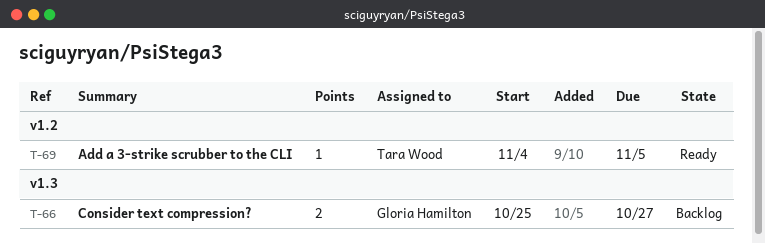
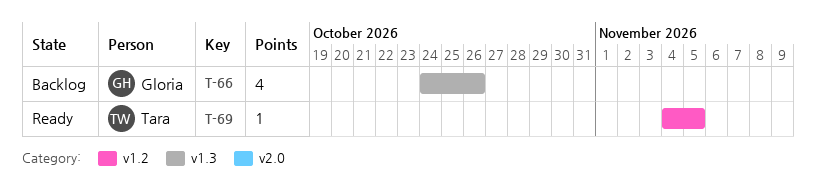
T-66, estimate: 2 -> 4
T-66, start: Oct 25 -> Oct 24
T-66, due: Oct 27 -> Oct 26

